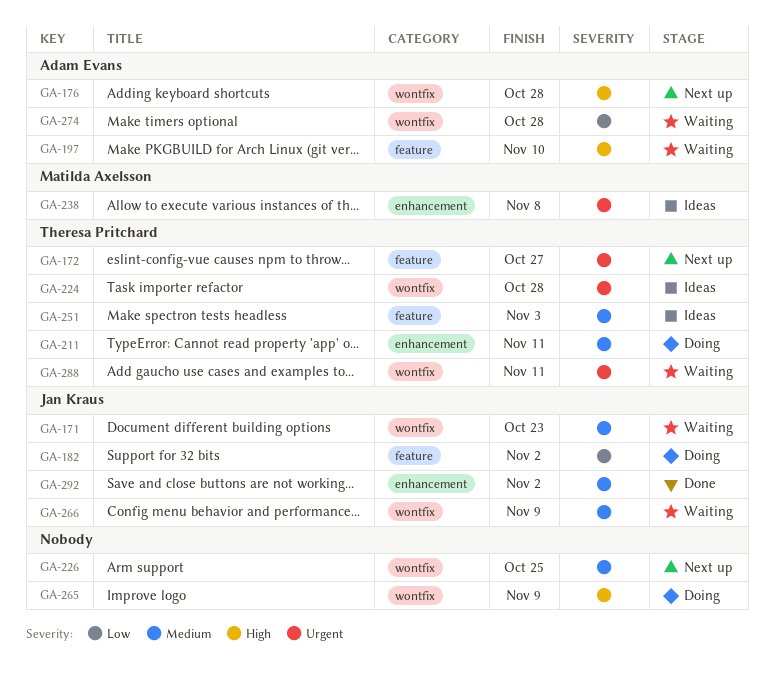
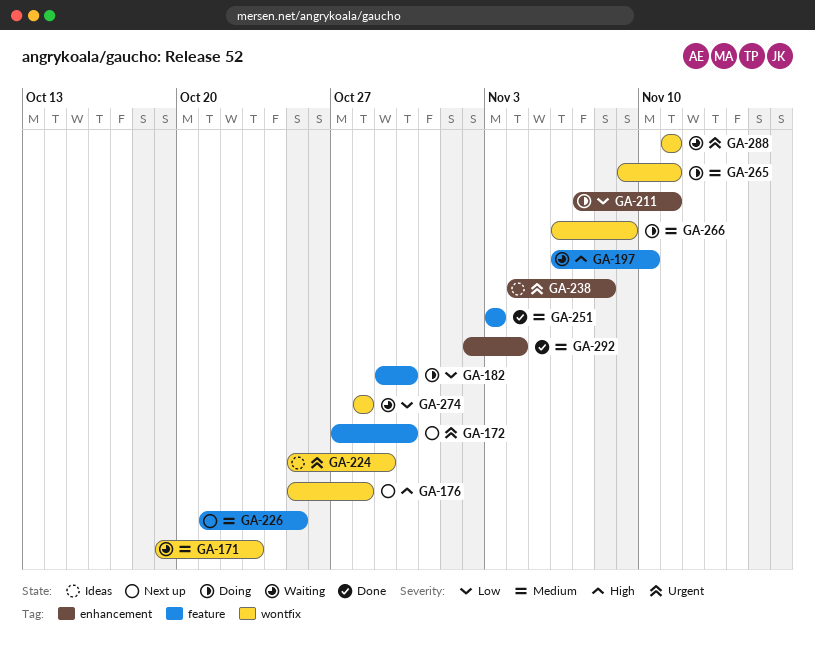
GA-172, due: Oct 27 -> Oct 30
GA-182, due: Nov 2 -> Oct 30
GA-211, priority: Medium -> Low
GA-224, due: Oct 28 -> Oct 29
GA-226, label: wontfix -> feature
GA-251, status: Ideas -> Done
GA-265, priority: High -> Medium
GA-265, due: Nov 9 -> Nov 11
GA-266, status: Waiting -> Doing
GA-292, due: Nov 2 -> Nov 4

